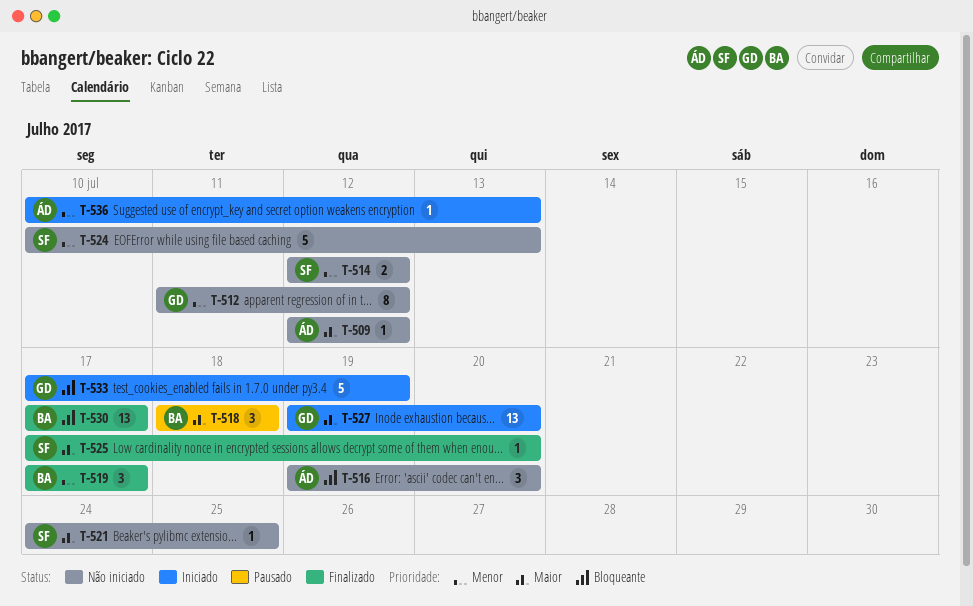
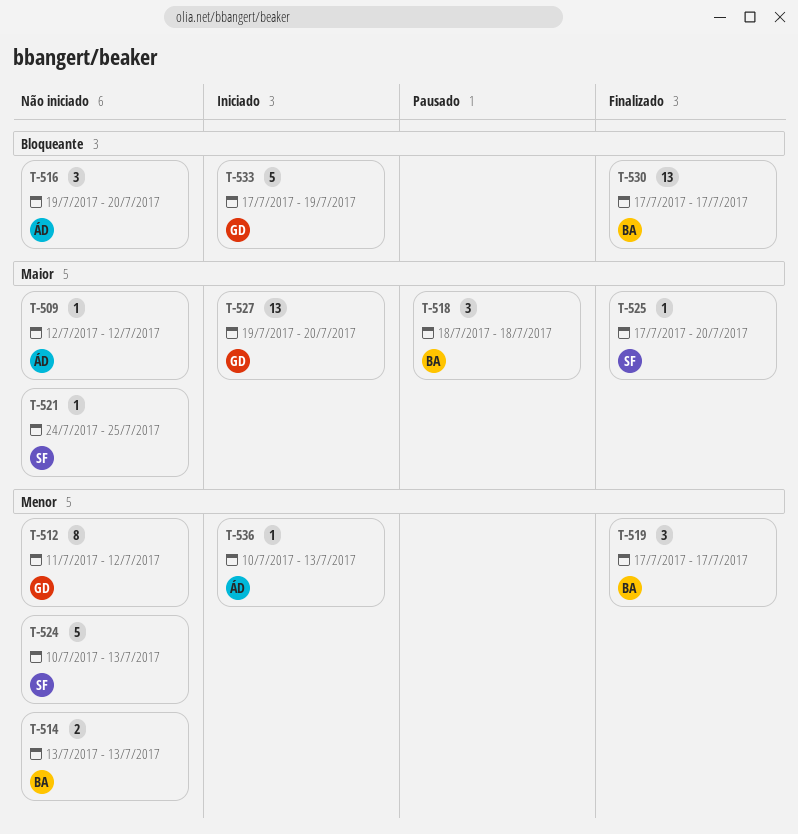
T-514, owner: SF -> BA
T-514, start: Jul 12 -> Jul 13
T-514, due: Jul 12 -> Jul 13

